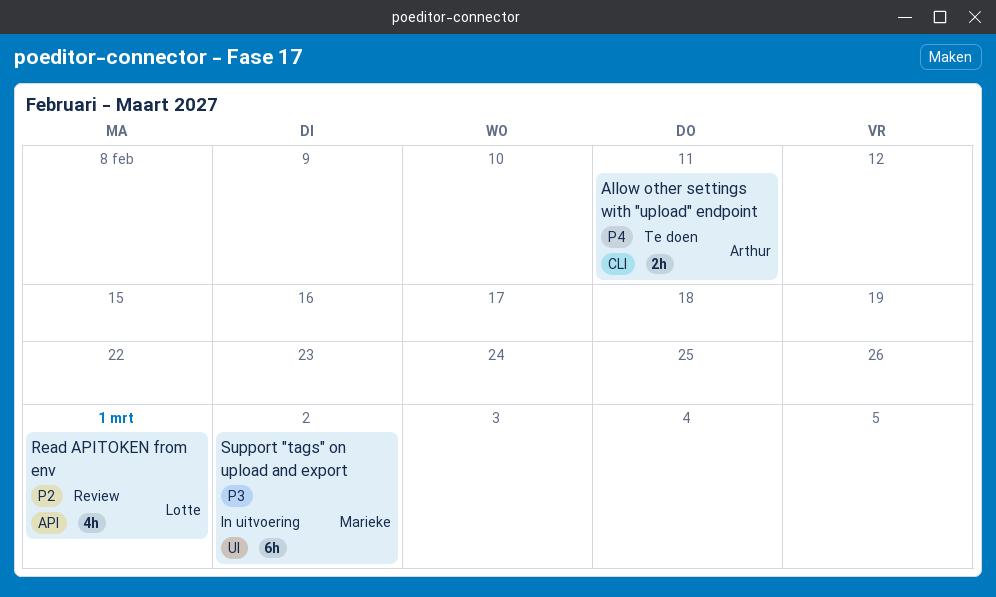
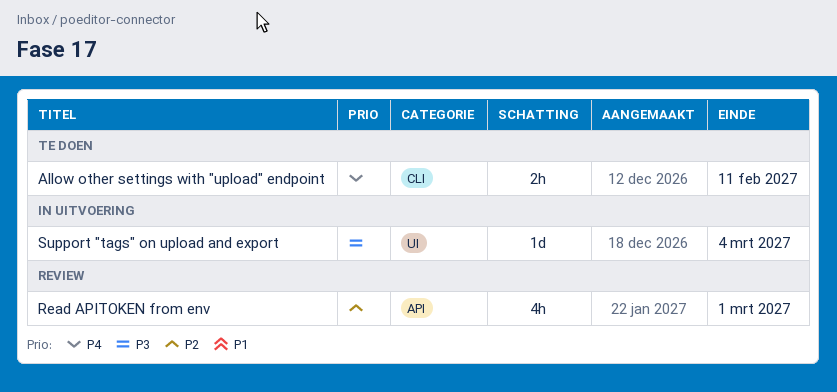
Support "tags" on upload and export, estimate: 6h -> 1d
Support "tags" on upload and export, due: Mar 2 -> Mar 4

